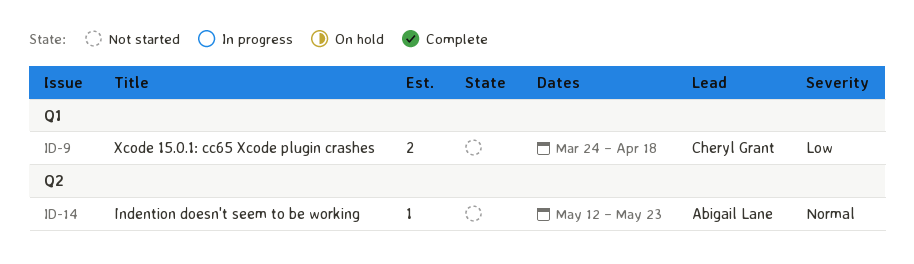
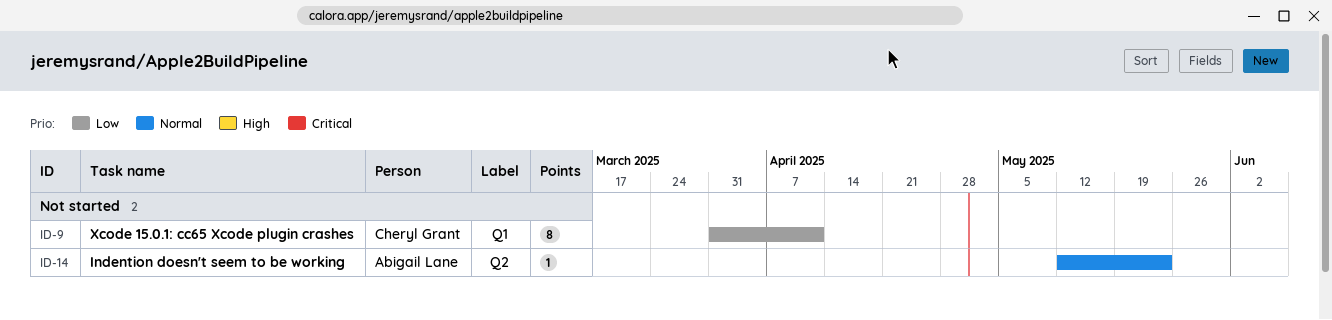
ID-9, estimate: 2 -> 8
ID-9, start: Mar 24 -> Mar 31
ID-9, due: Apr 18 -> Apr 11

